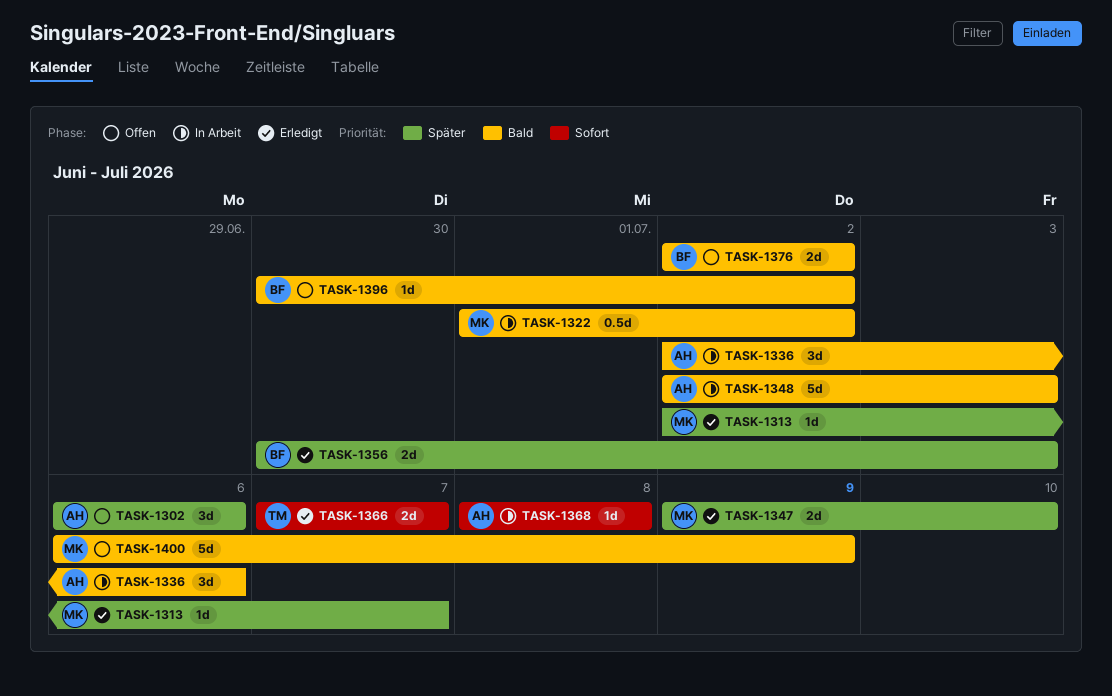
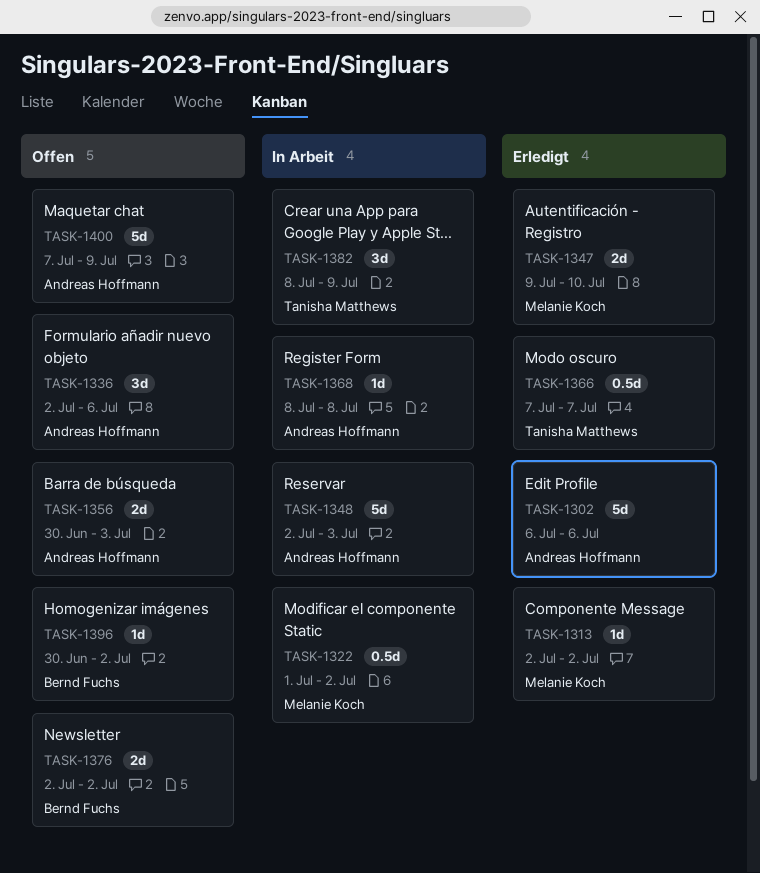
TASK-1302, status: Offen -> Erledigt
TASK-1302, estimate: 3d -> 5d
TASK-1313, due: Jul 7 -> Jul 2
TASK-1336, status: In Arbeit -> Offen
TASK-1356, status: Erledigt -> Offen
TASK-1356, owner: Bernd Fuchs -> Andreas Hoffmann
TASK-1366, estimate: 2d -> 0.5d
TASK-1382: none -> present
TASK-1400, owner: Melanie Koch -> Andreas Hoffmann
TASK-1400, start: Jul 6 -> Jul 7

